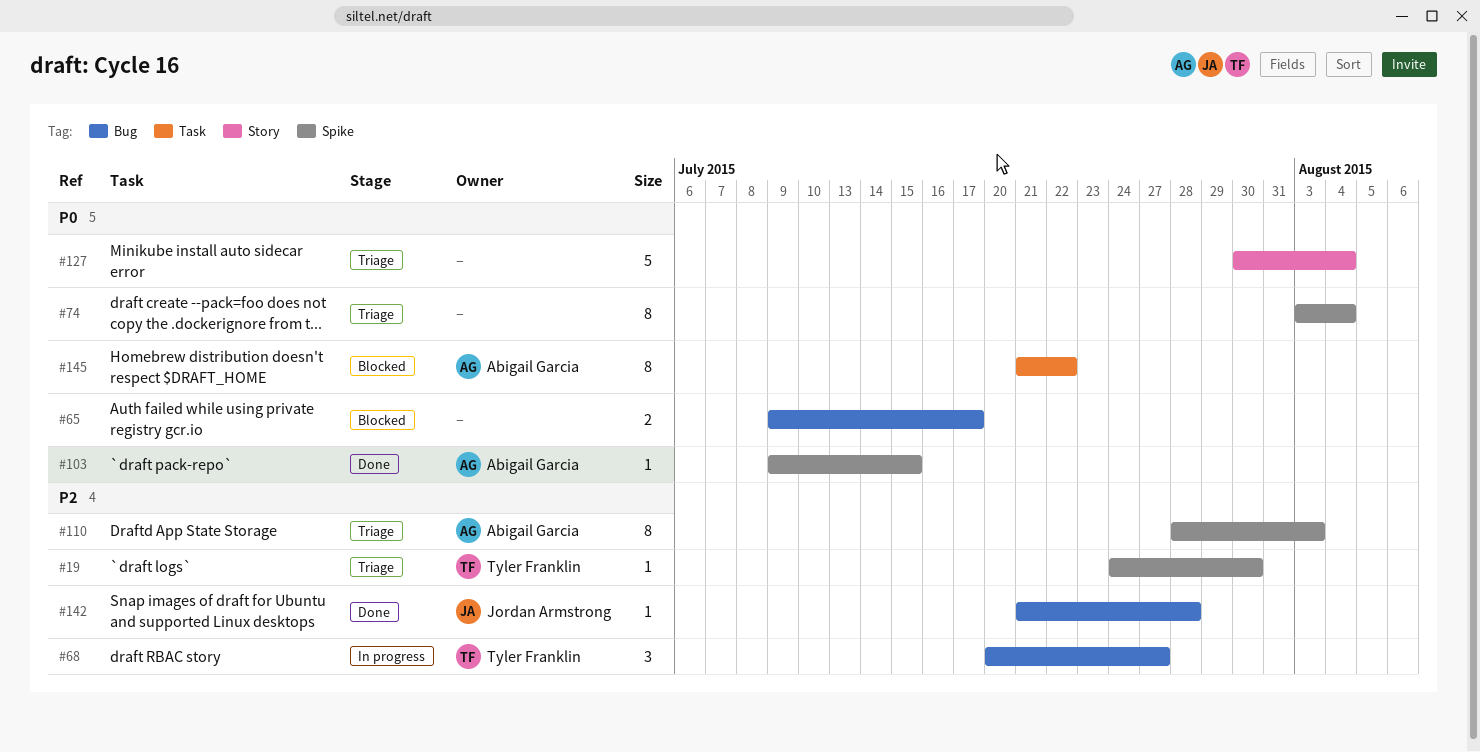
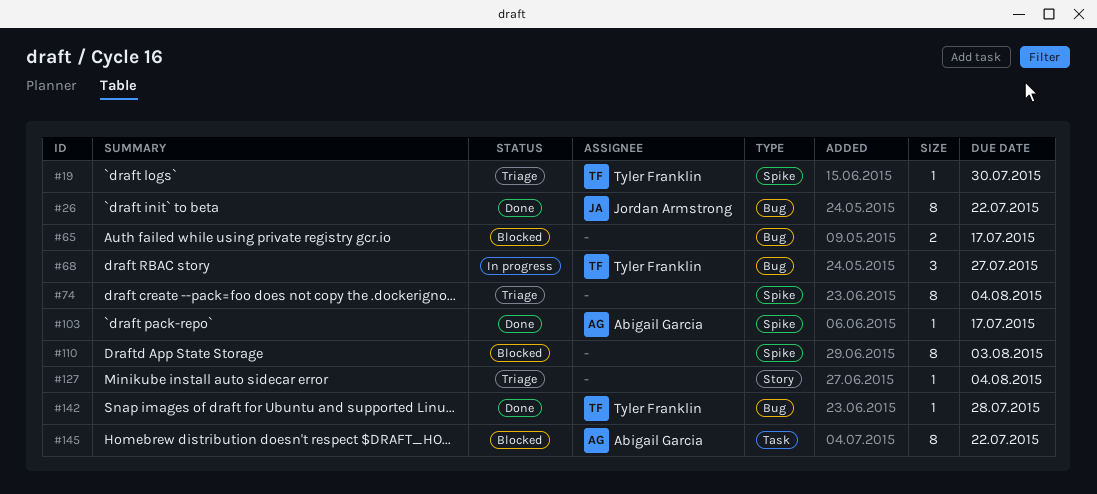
#26: none -> present
#103, due: Jul 15 -> Jul 17
#110, status: Triage -> Blocked
#110, owner: Abigail Garcia -> none
#127, estimate: 5 -> 1
#142, owner: Jordan Armstrong -> Tyler Franklin

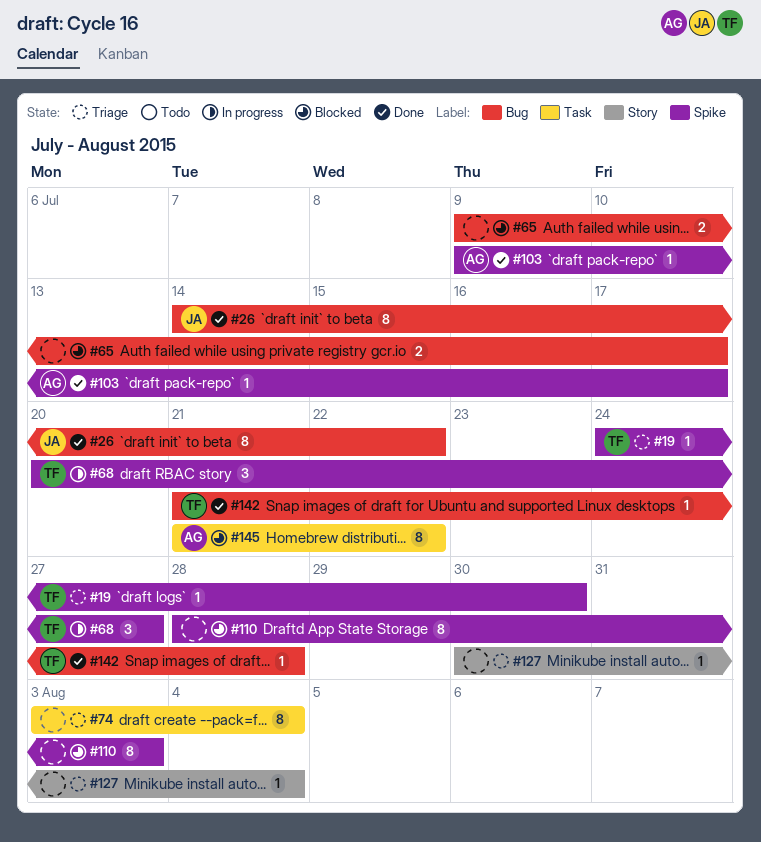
#68, label: Bug -> Spike
#74, label: Spike -> Task

